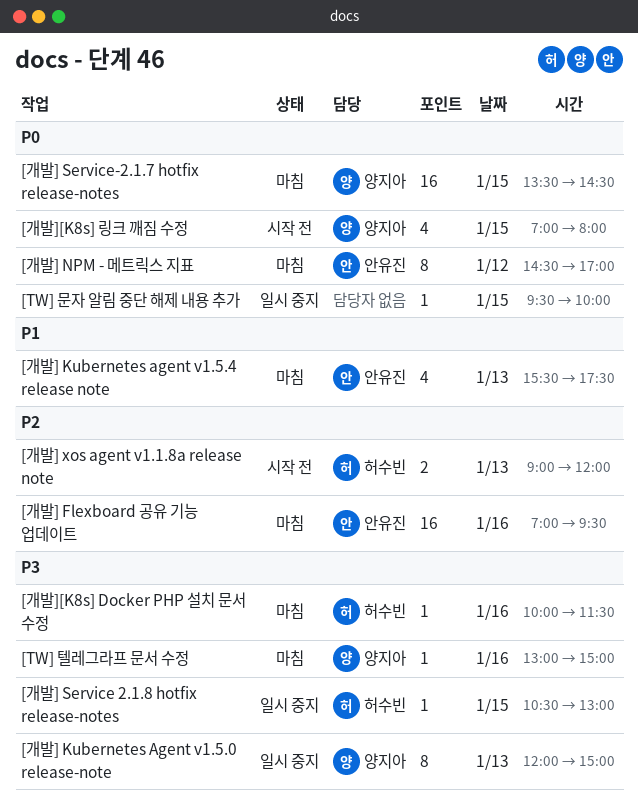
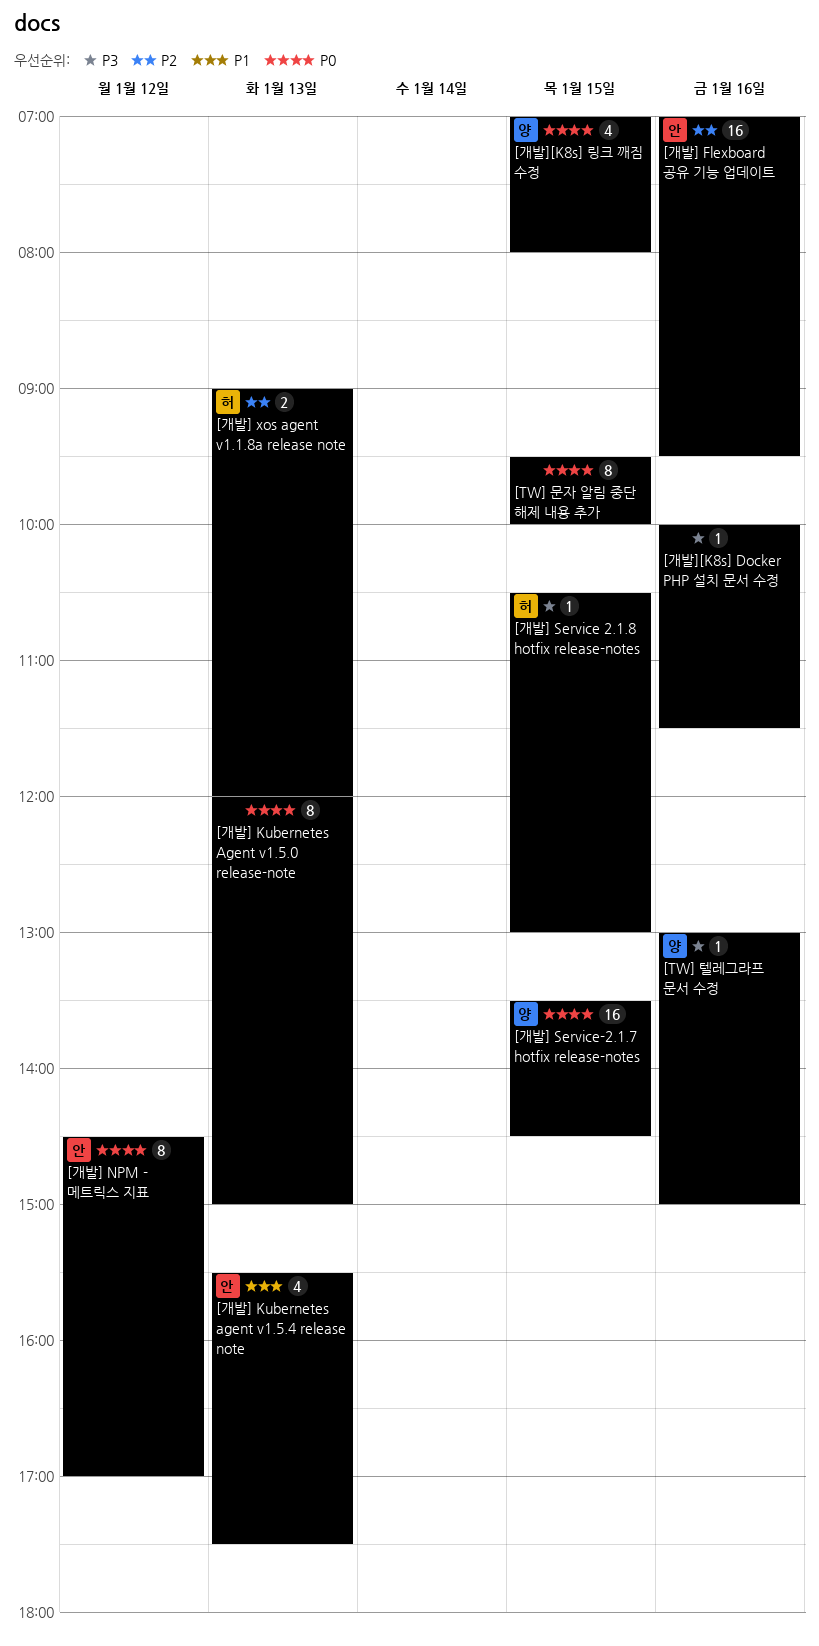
[TW] 문자 알림 중단 해제 내용 추가, estimate: 1 -> 8
[개발] Kubernetes Agent v1.5.0 release-note, owner: 양지아 -> none
[개발] Kubernetes Agent v1.5.0 release-note, priority: P3 -> P0
[개발][K8s] Docker PHP 설치 문서 수정, owner: 허수빈 -> none

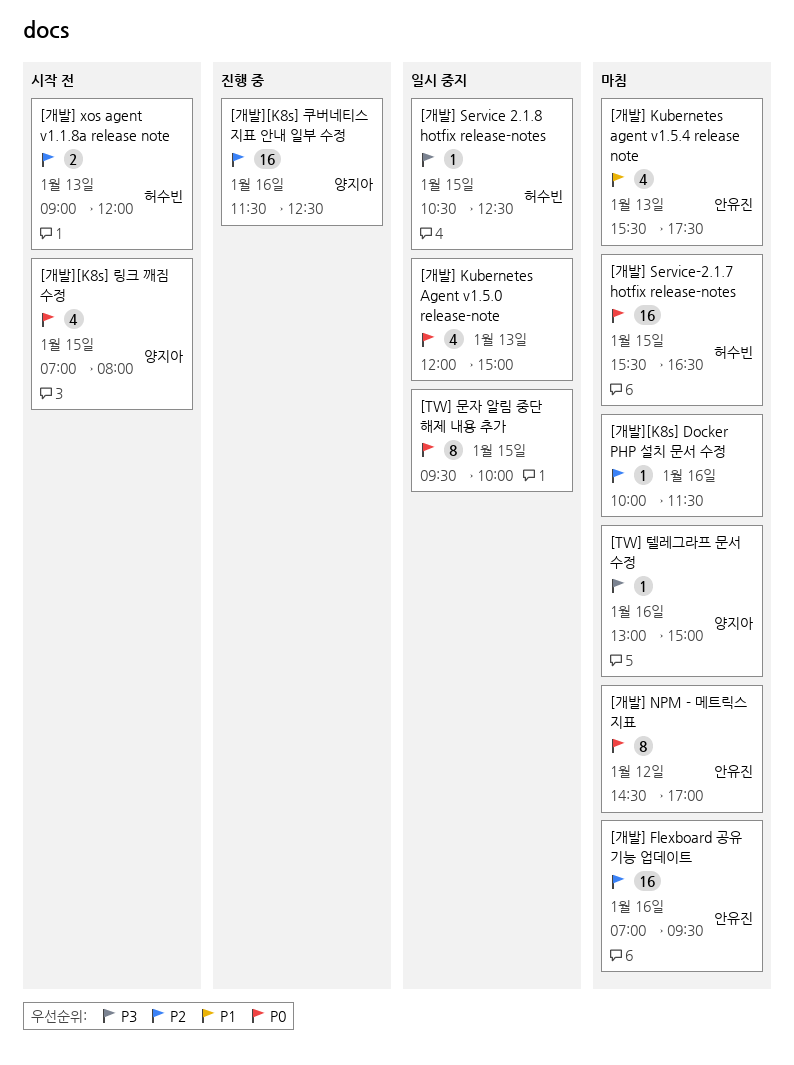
[개발] Kubernetes Agent v1.5.0 release-note, estimate: 8 -> 4
[개발] Service 2.1.8 hotfix release-notes, ends: 13:00 -> 12:30
[개발] Service-2.1.7 hotfix release-notes, owner: 양지아 -> 허수빈
[개발] Service-2.1.7 hotfix release-notes, begins: 13:30 -> 15:30
[개발] Service-2.1.7 hotfix release-notes, ends: 14:30 -> 16:30
[개발][K8s] Docker PHP 설치 문서 수정, priority: P3 -> P2
[개발][K8s] 쿠버네티스 지표 안내 일부 수정: none -> present

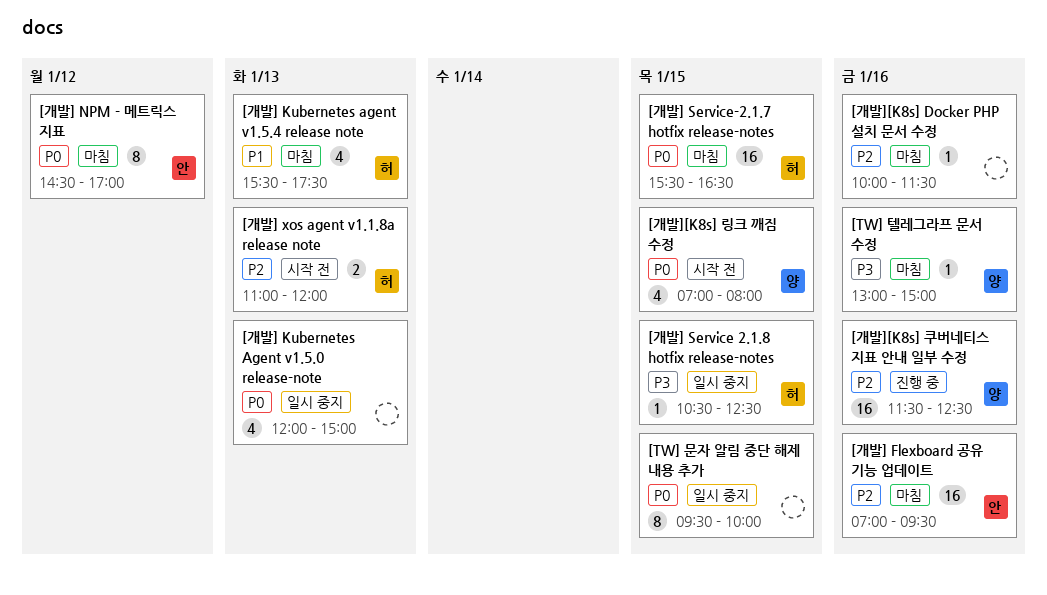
[개발] Kubernetes agent v1.5.4 release note, owner: 안유진 -> 허수빈
[개발] xos agent v1.1.8a release note, begins: 09:00 -> 11:00

